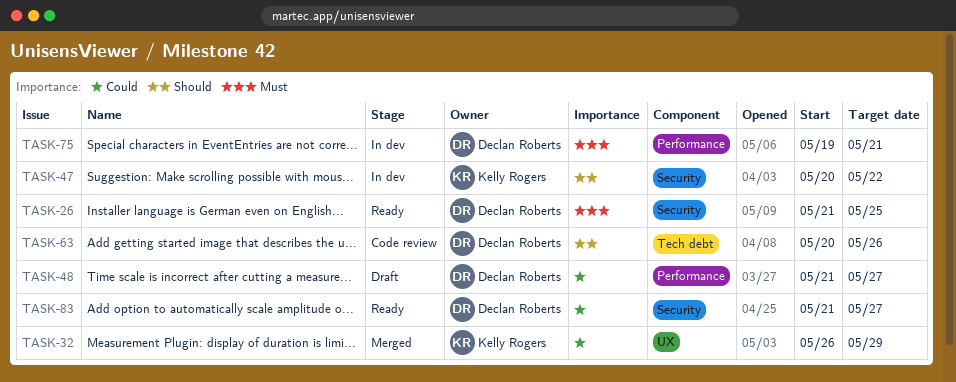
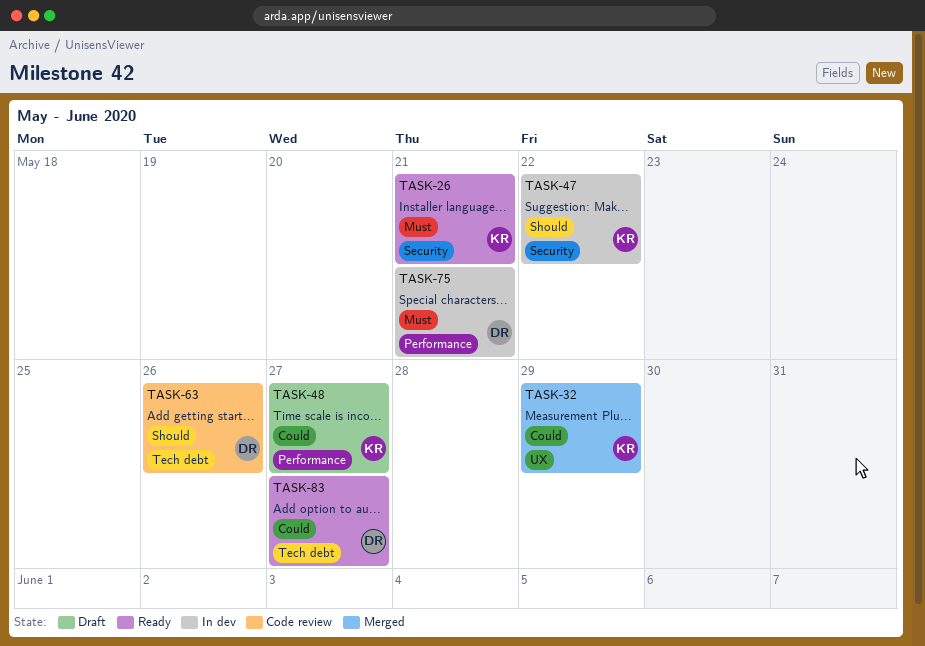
TASK-26, owner: Declan Roberts -> Kelly Rogers
TASK-26, due: May 25 -> May 21
TASK-48, owner: Declan Roberts -> Kelly Rogers
TASK-83, label: Security -> Tech debt

